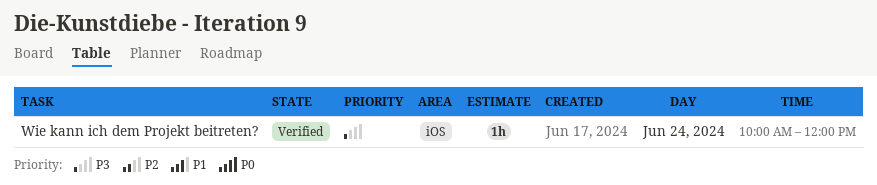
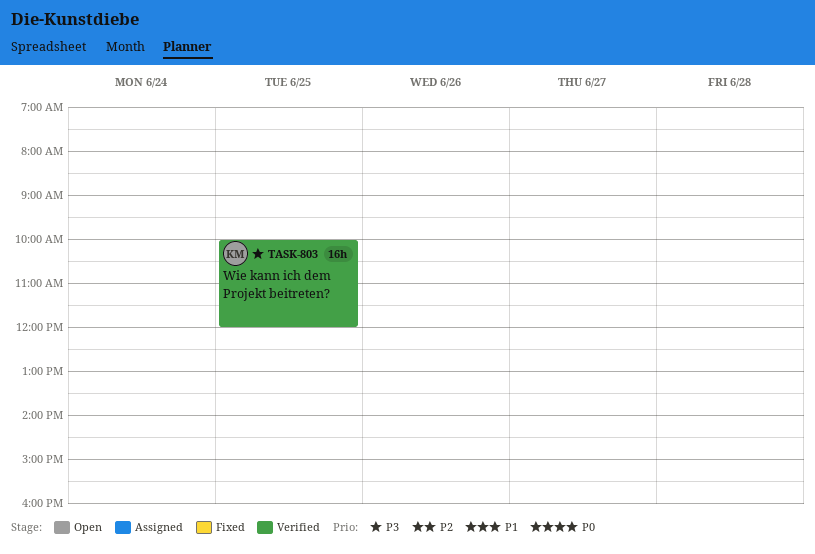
Wie kann ich dem Projekt beitreten?, estimate: 1h -> 16h
Wie kann ich dem Projekt beitreten?, day: Jun 24 -> Jun 25

